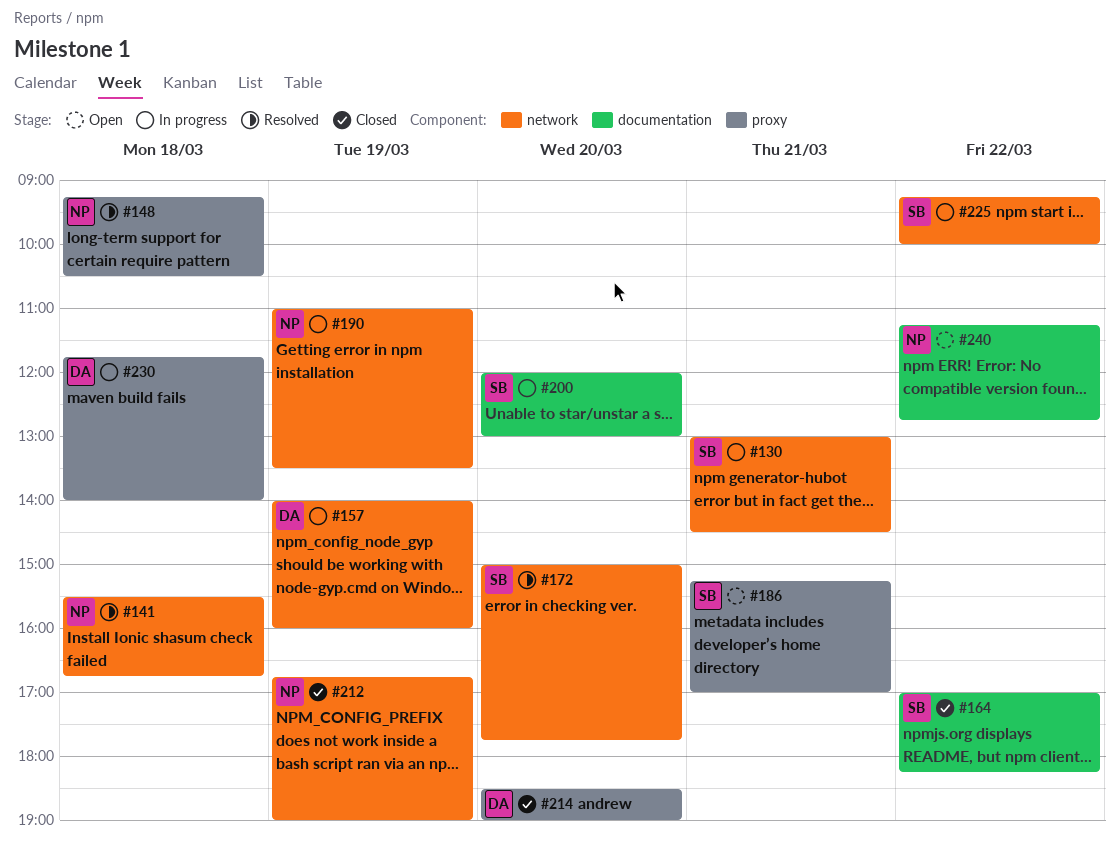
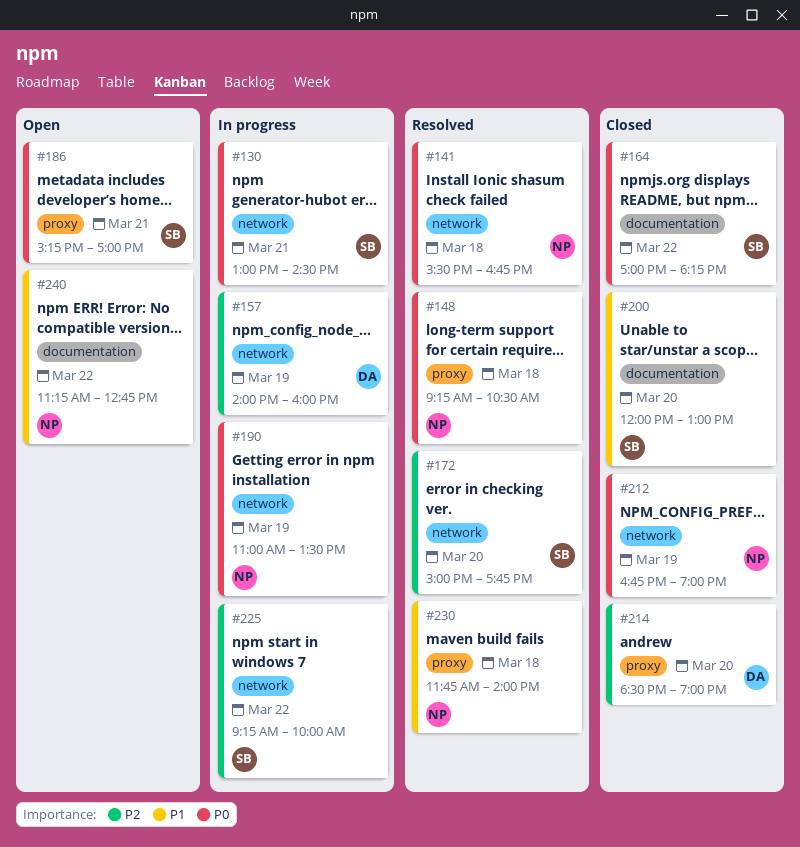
#200, status: In progress -> Closed
#230, status: In progress -> Resolved
#230, owner: DA -> NP

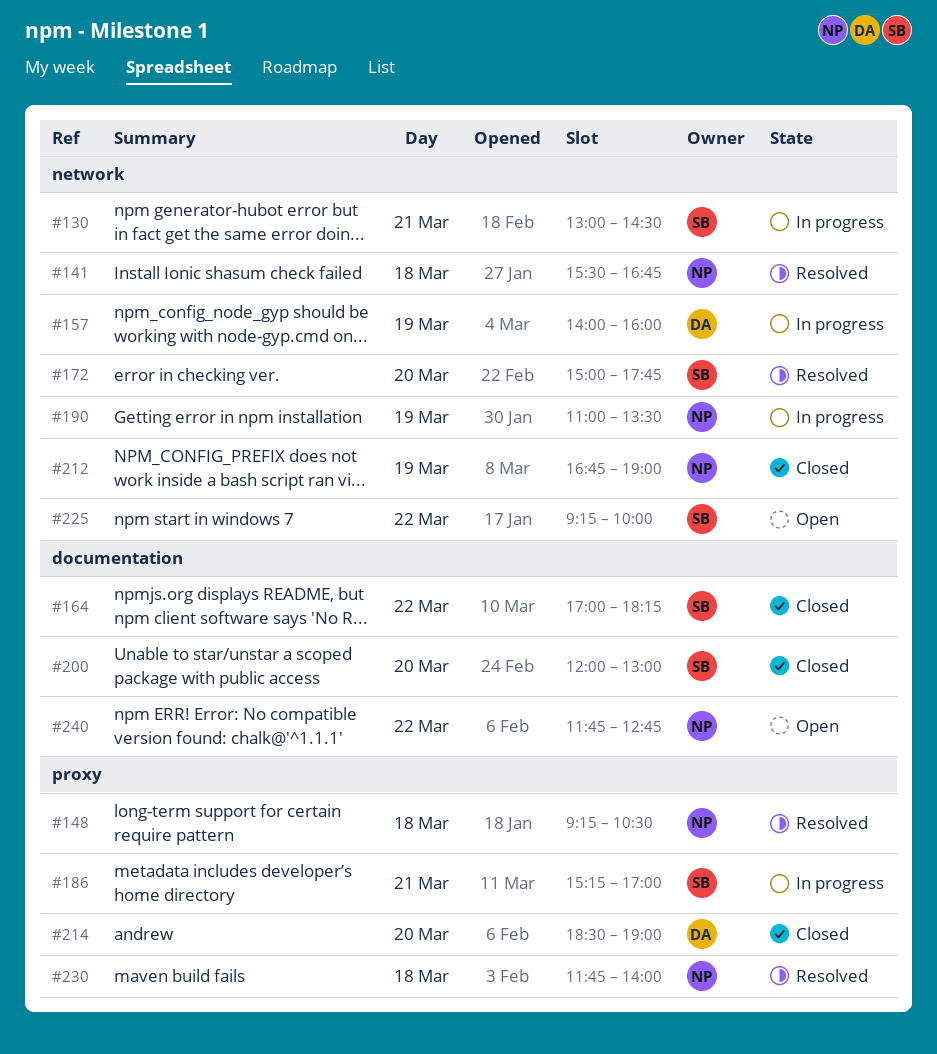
#186, status: Open -> In progress
#225, status: In progress -> Open
#240, begins: 11:15 -> 11:45

